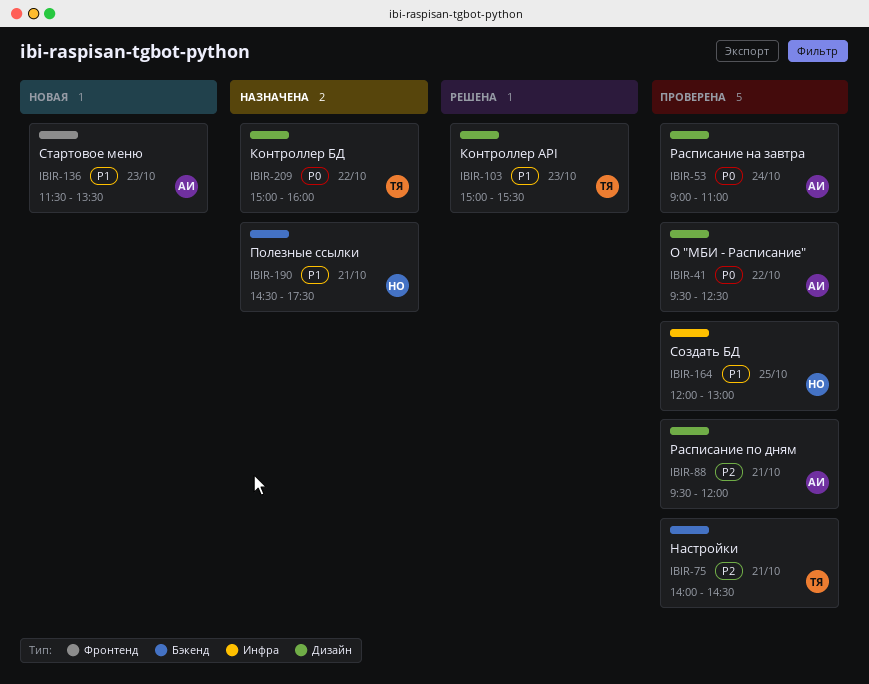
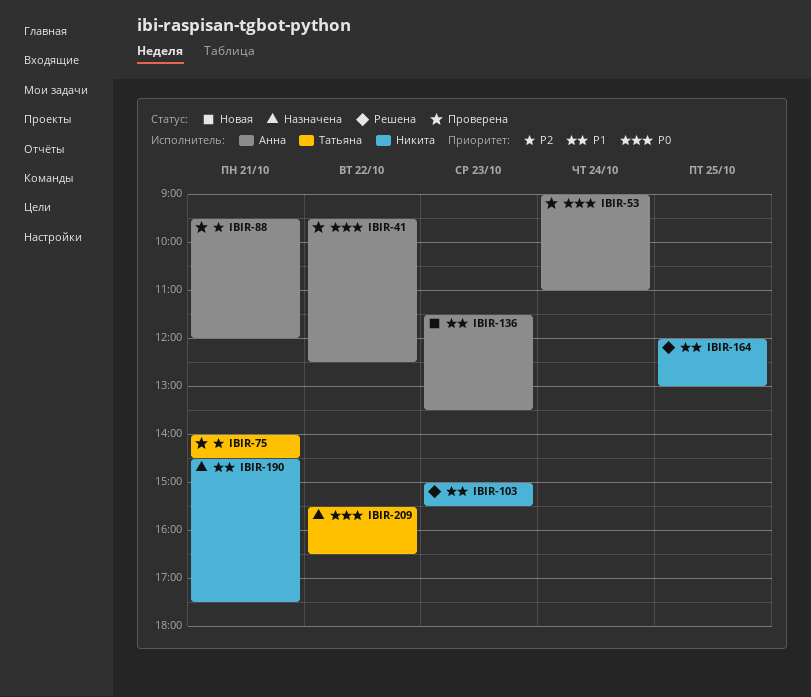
IBIR-103, owner: Татьяна -> Никита
IBIR-164, status: Проверена -> Решена
IBIR-209, begins: 15:00 -> 15:30
IBIR-209, ends: 16:00 -> 16:30

